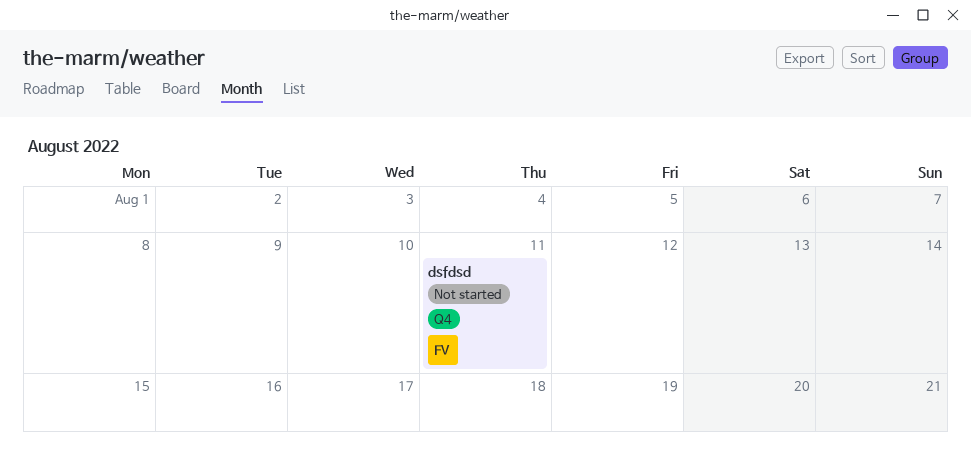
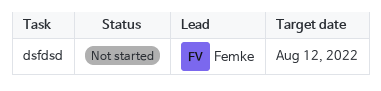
dsfdsd, due: Aug 11 -> Aug 12

